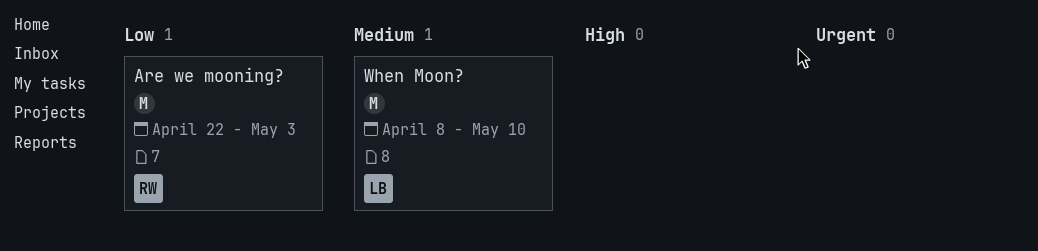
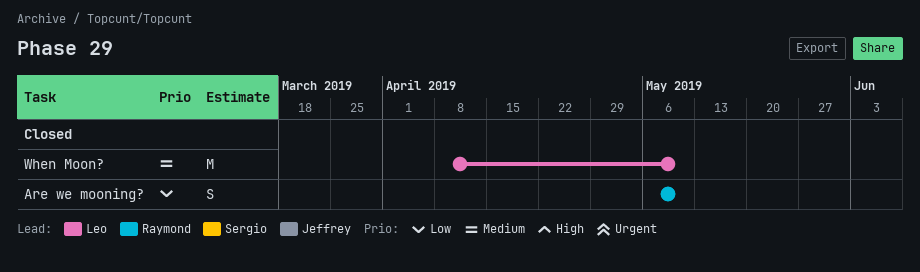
Are we mooning?, estimate: M -> S
Are we mooning?, start: Apr 22 -> May 6
Are we mooning?, due: May 3 -> May 10

